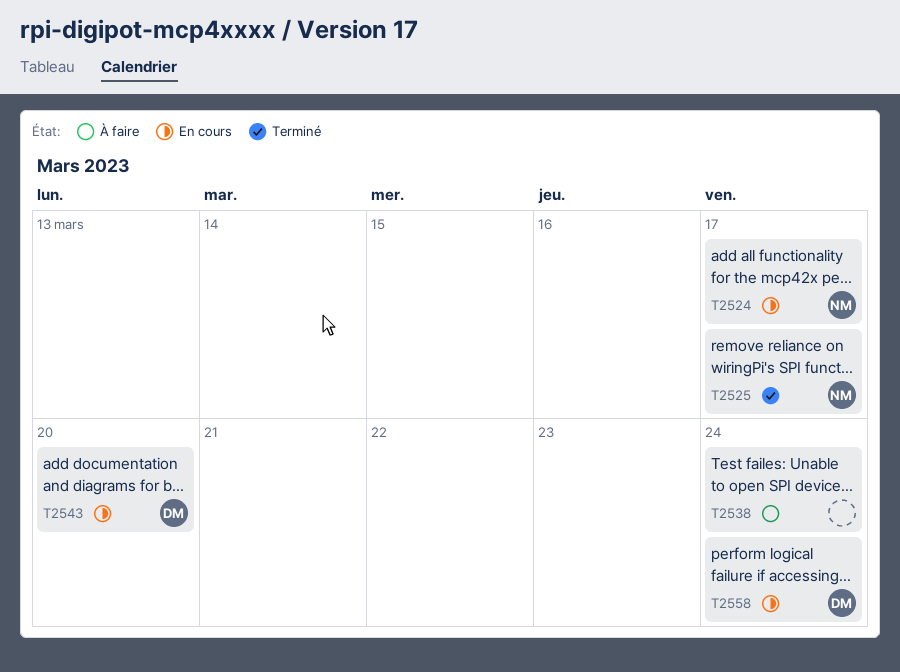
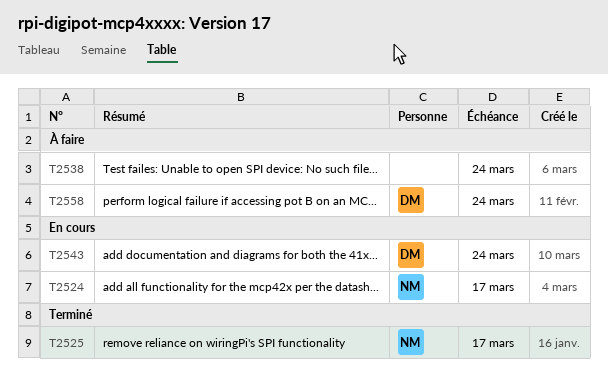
T2543, due: Mar 20 -> Mar 24
T2558, status: En cours -> À faire

